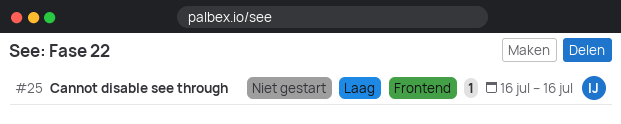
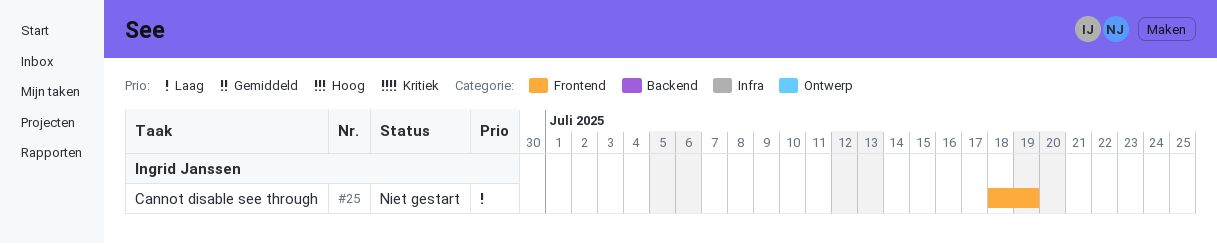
#25, start: Jul 16 -> Jul 18
#25, due: Jul 16 -> Jul 19

